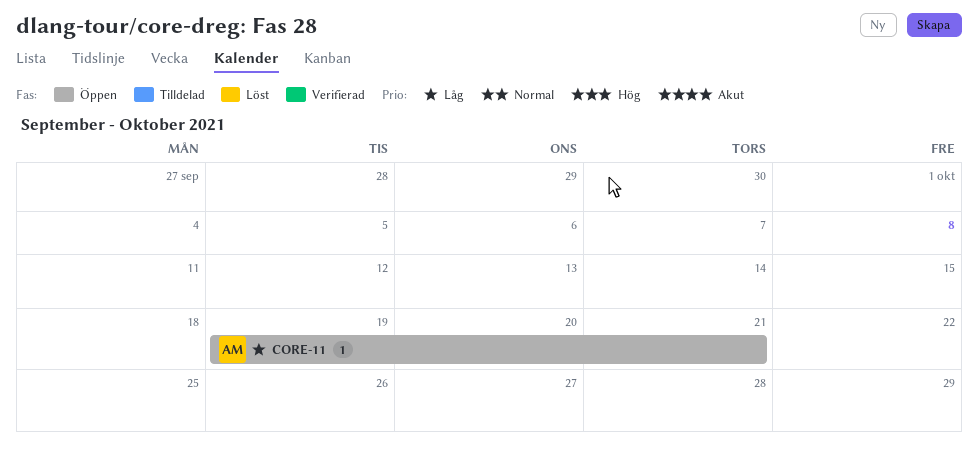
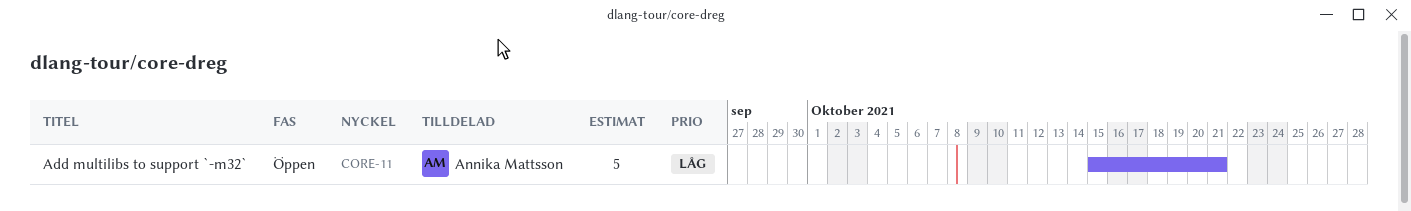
CORE-11, estimate: 1 -> 5
CORE-11, start: Oct 19 -> Oct 15

